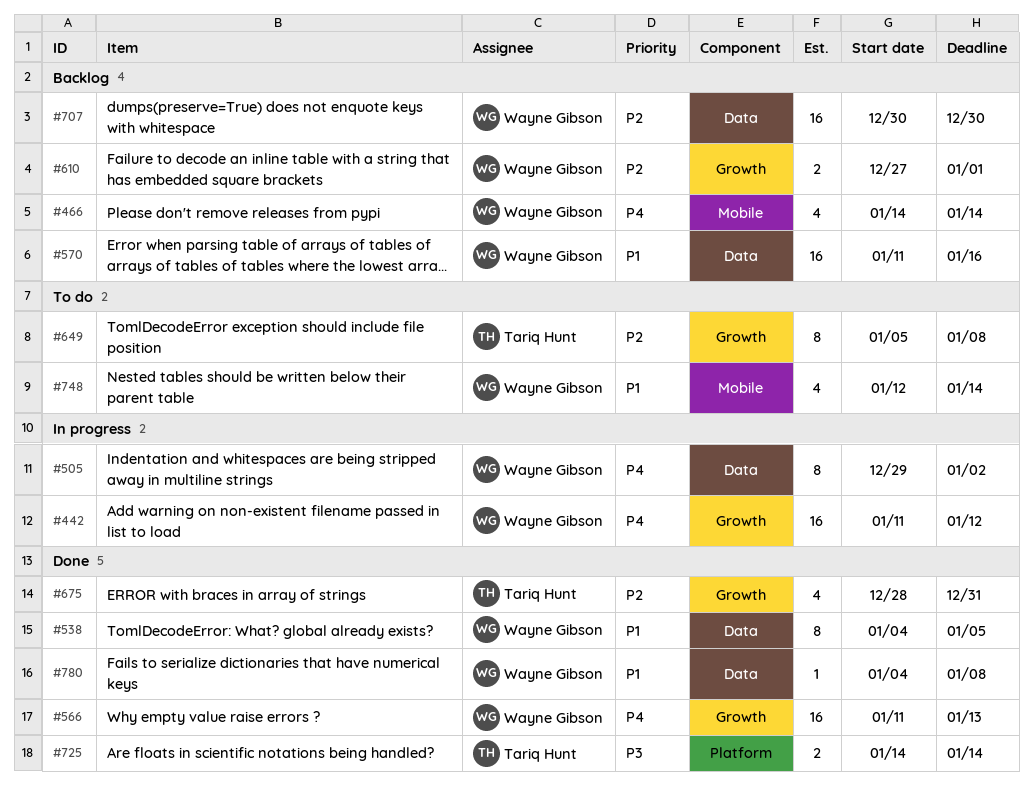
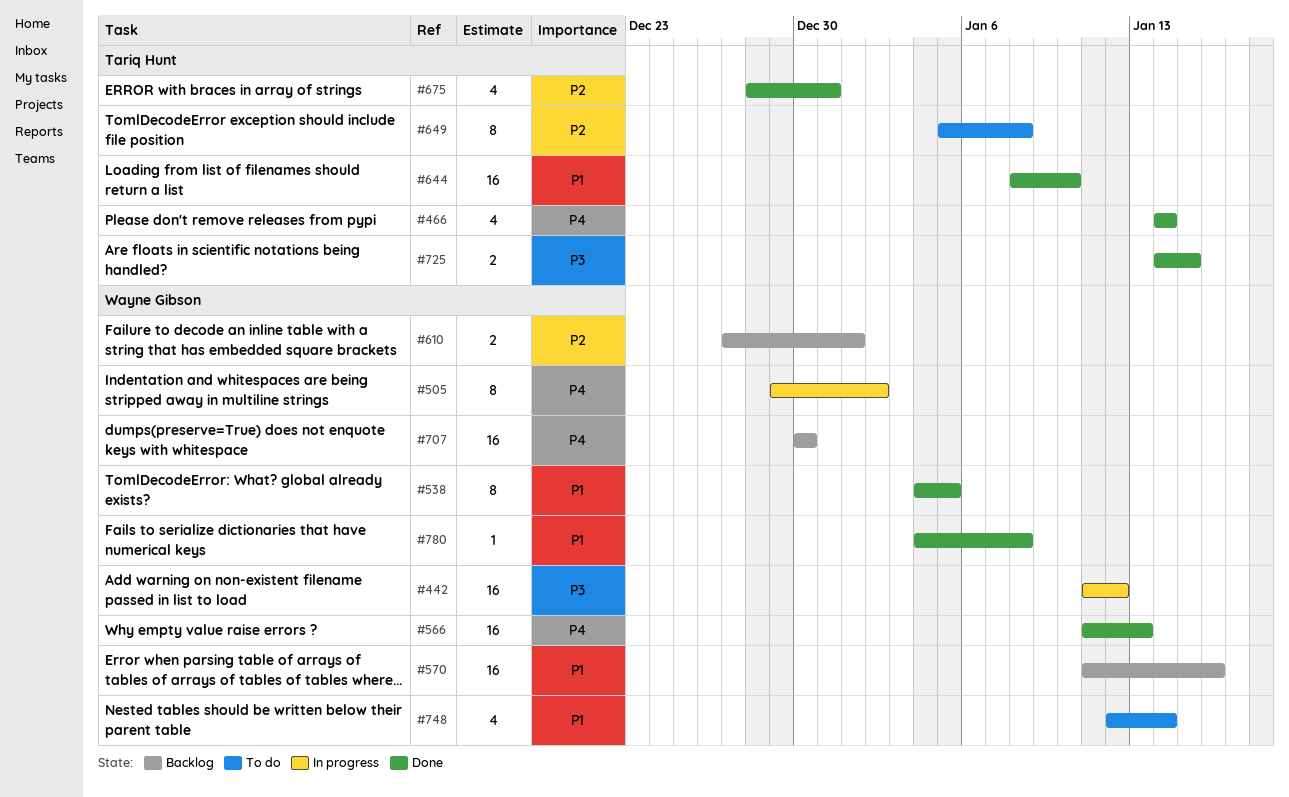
#442, priority: P4 -> P3
#466, status: Backlog -> Done
#466, owner: Wayne Gibson -> Tariq Hunt
#644: none -> present
#707, priority: P2 -> P4
#725, due: Jan 14 -> Jan 15

